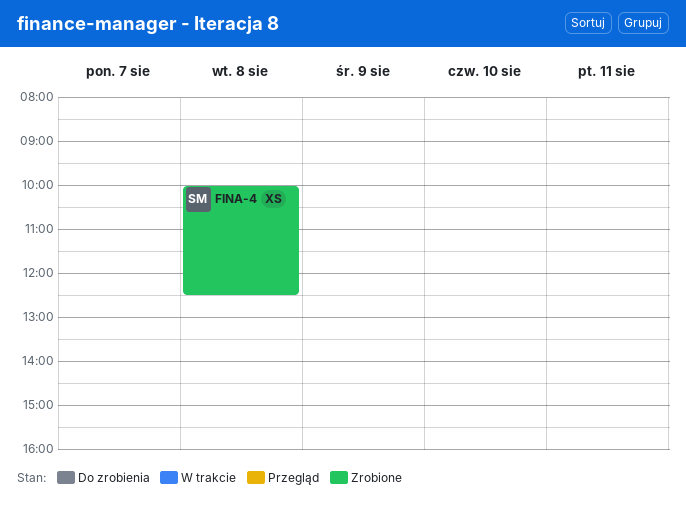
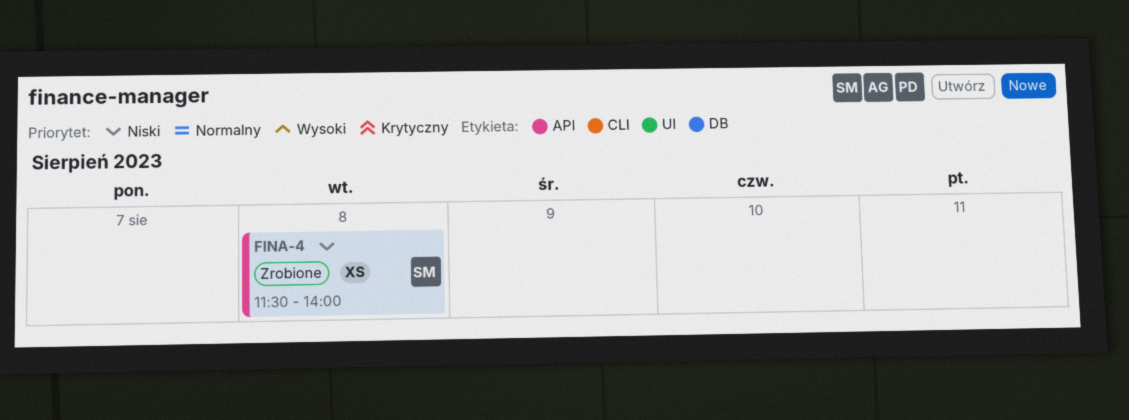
FINA-4, begins: 10:00 -> 11:30
FINA-4, ends: 12:30 -> 14:00

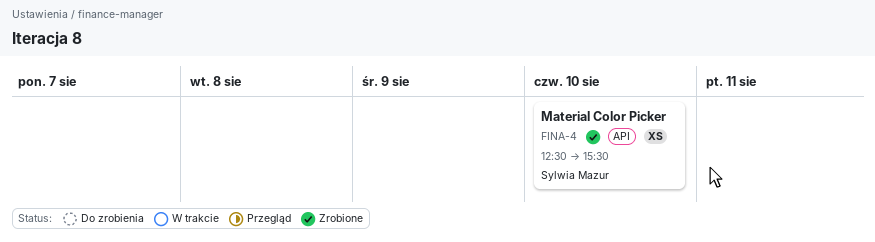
FINA-4, day: Aug 8 -> Aug 10
FINA-4, begins: 11:30 -> 12:30
FINA-4, ends: 14:00 -> 15:30

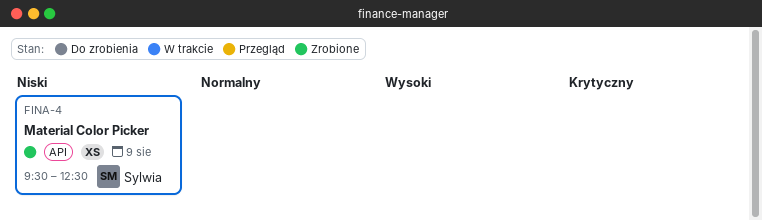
FINA-4, day: Aug 10 -> Aug 9
FINA-4, begins: 12:30 -> 09:30
FINA-4, ends: 15:30 -> 12:30

